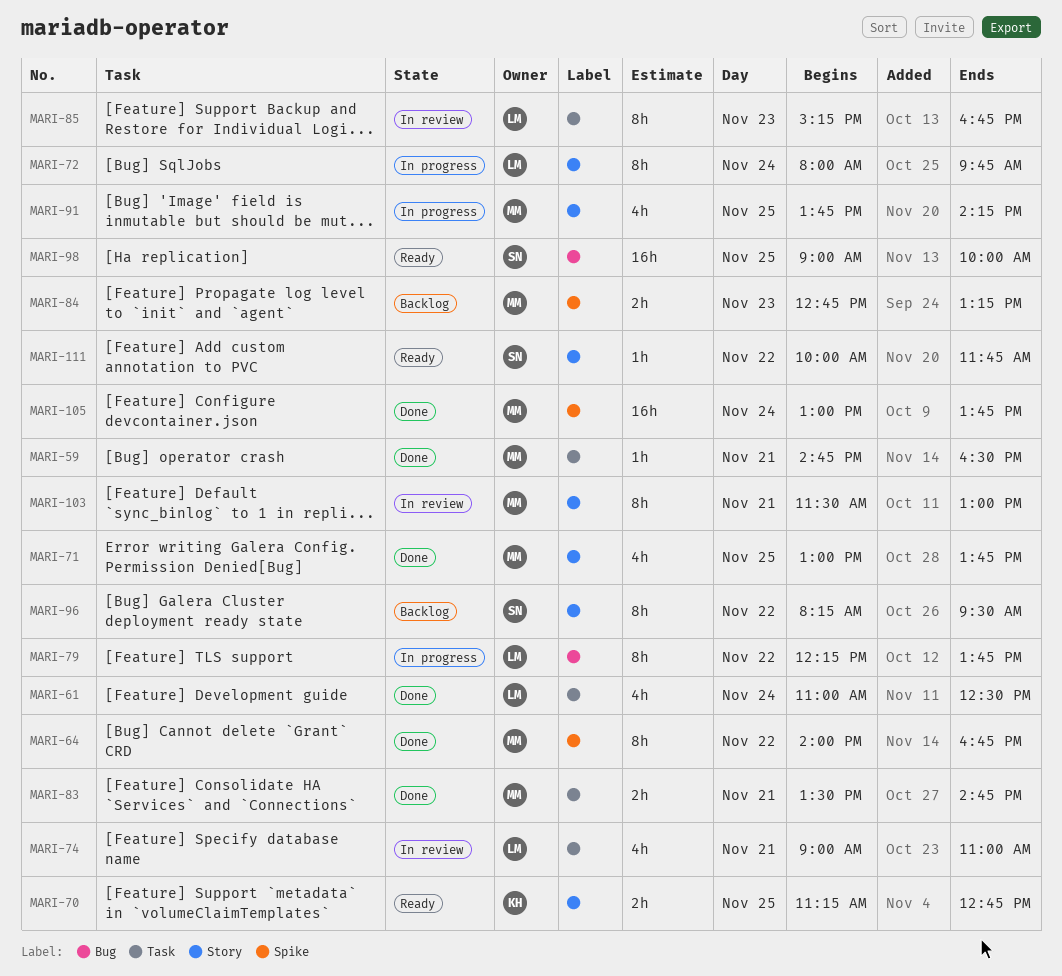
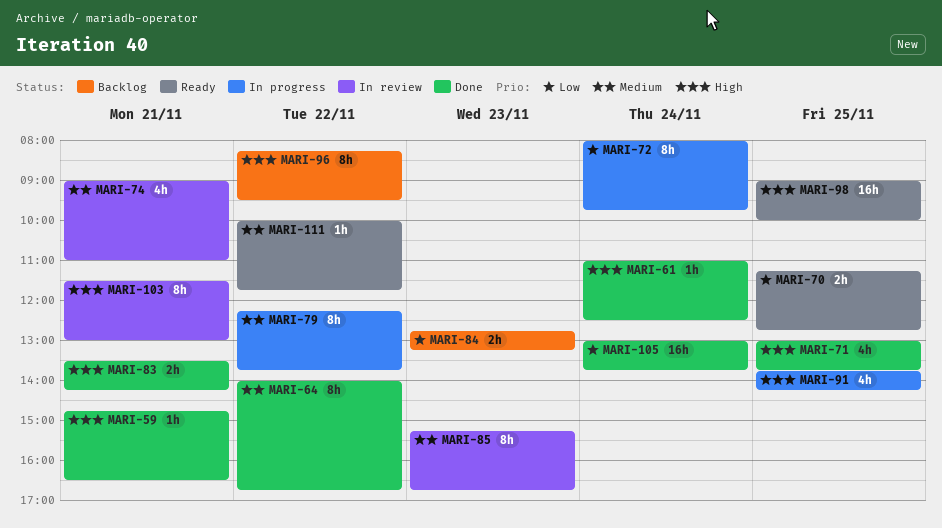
MARI-61, estimate: 4h -> 1h
MARI-83, ends: 14:45 -> 14:15

